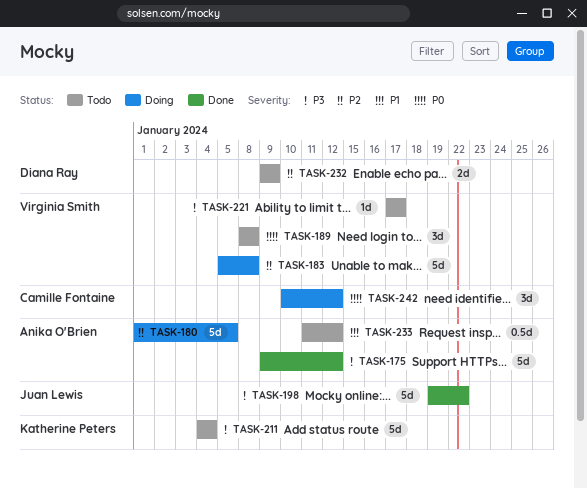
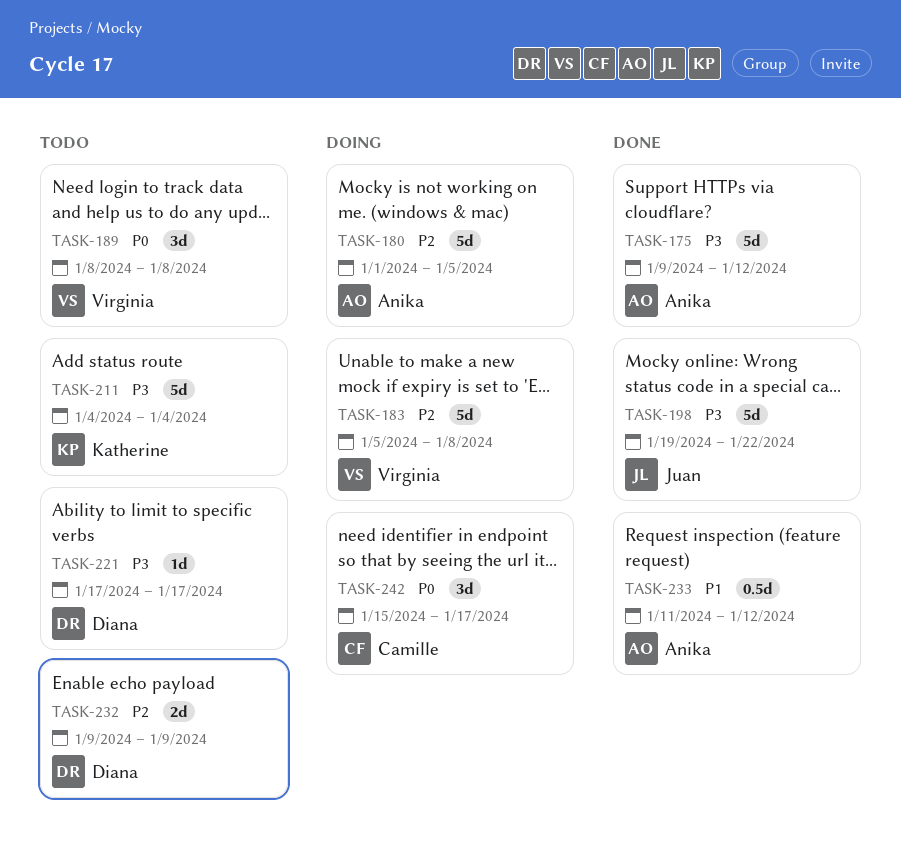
TASK-221, owner: Virginia Smith -> Diana Ray
TASK-233, status: Todo -> Done
TASK-242, start: Jan 10 -> Jan 15
TASK-242, due: Jan 12 -> Jan 17

